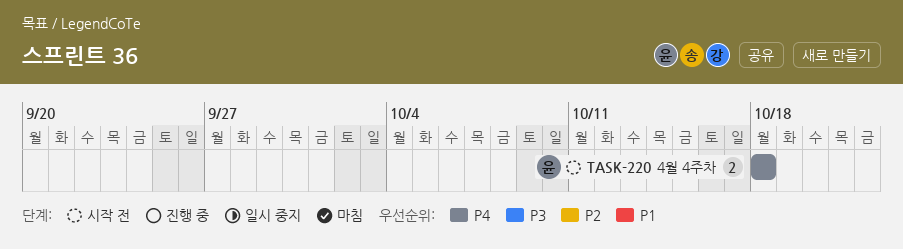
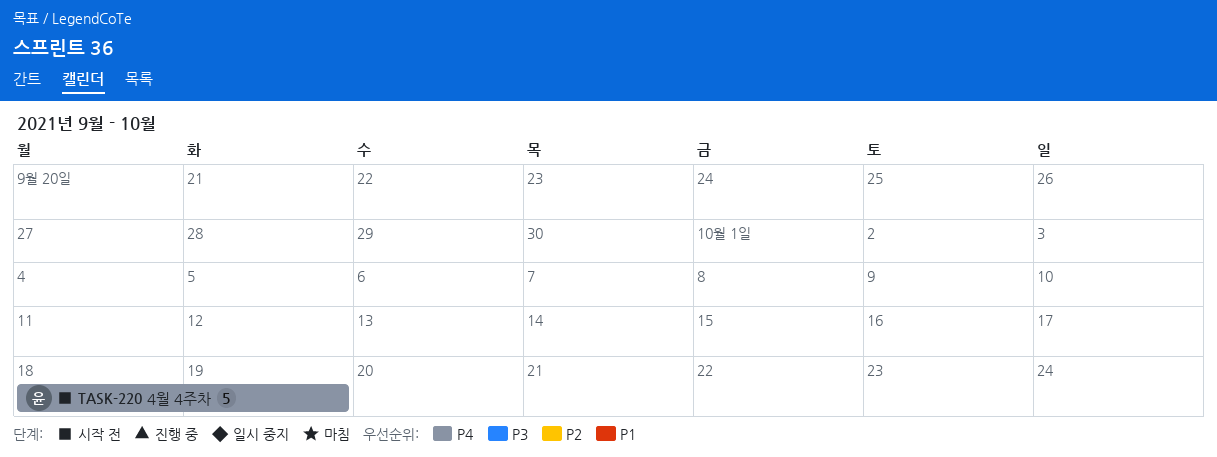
TASK-220, estimate: 2 -> 5
TASK-220, due: Oct 18 -> Oct 19

